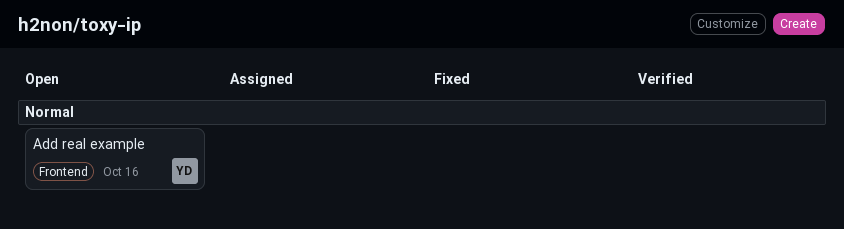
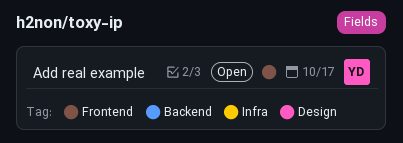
Add real example, due: Oct 16 -> Oct 17

